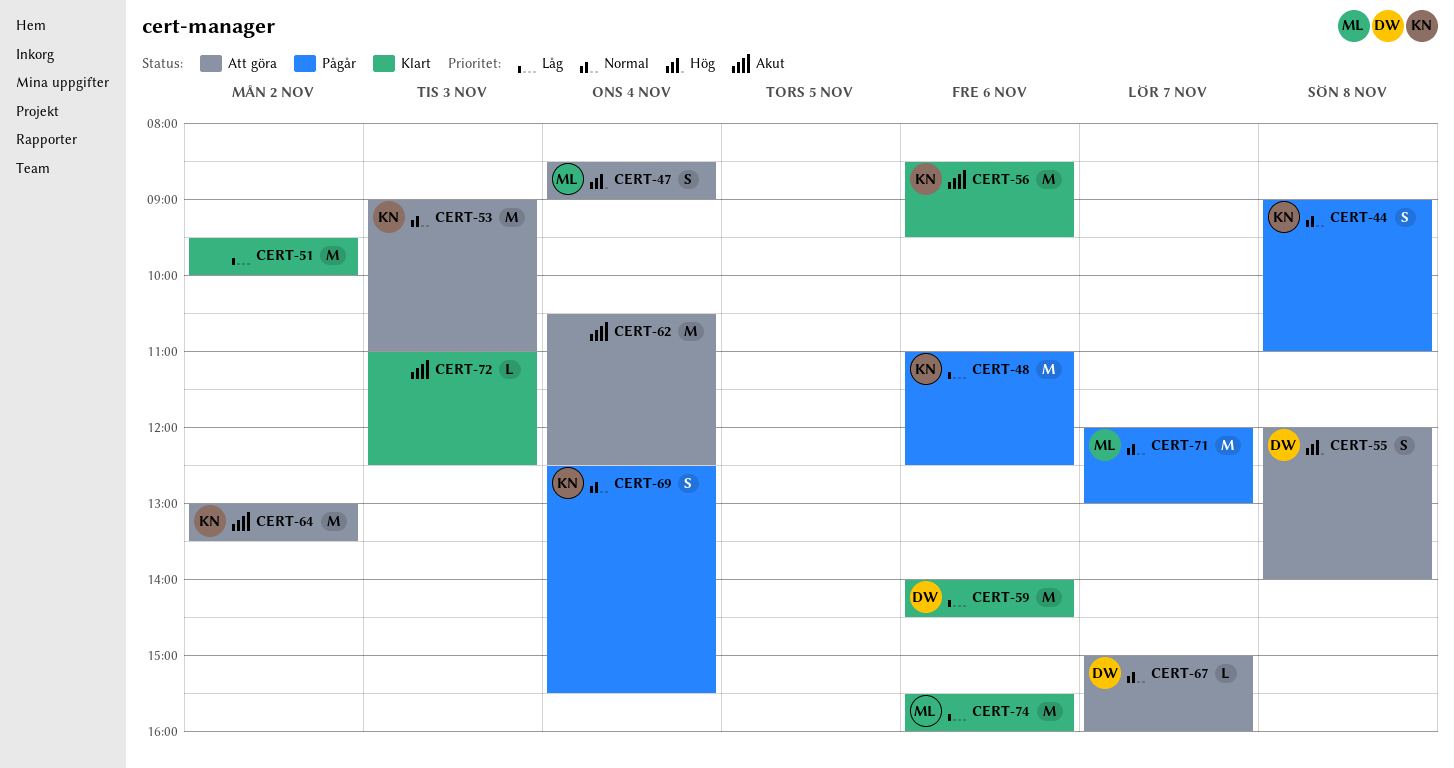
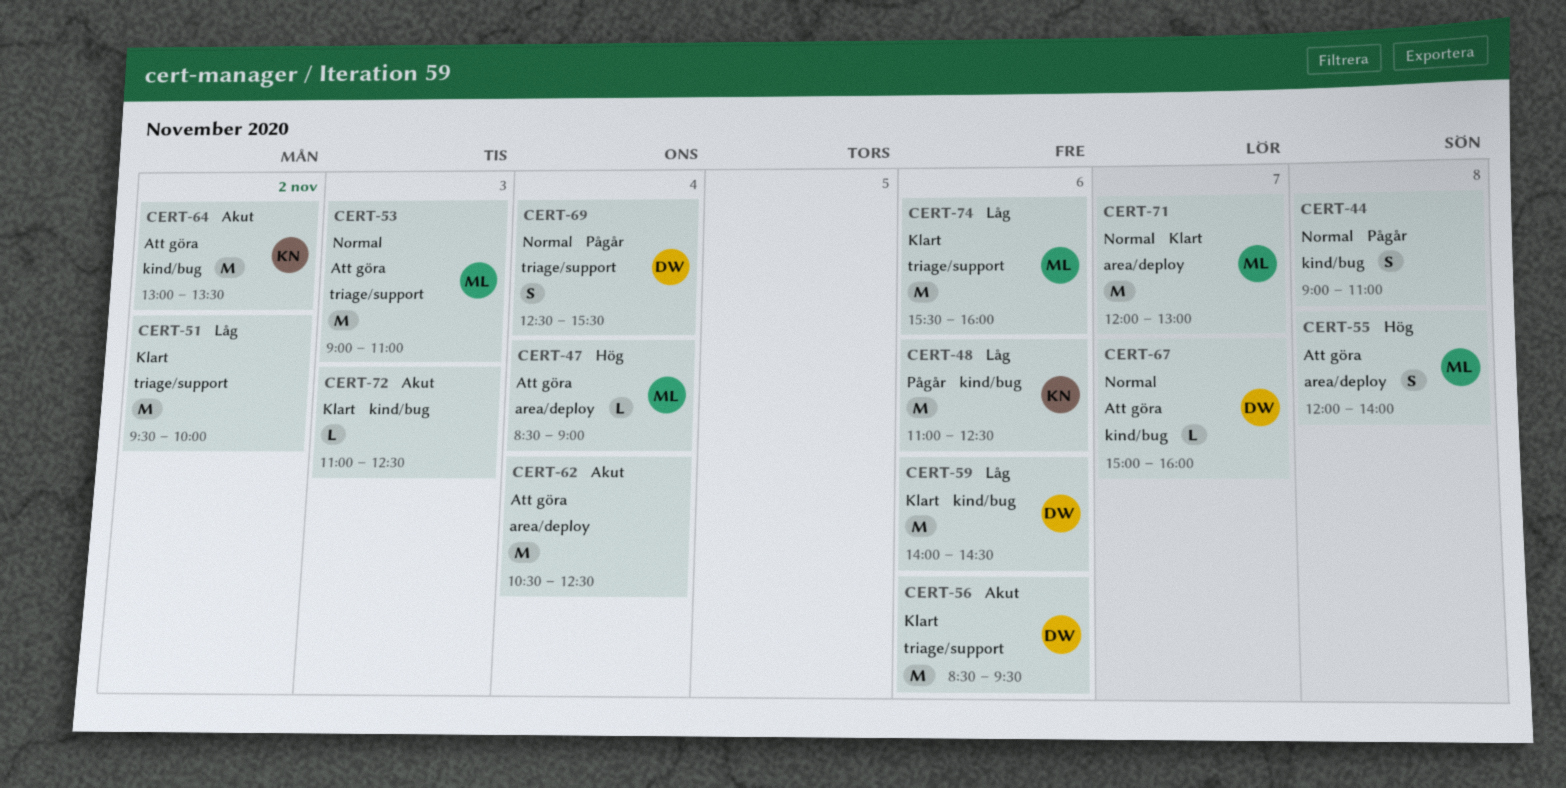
CERT-44, owner: KN -> none
CERT-47, estimate: S -> L
CERT-53, owner: KN -> ML
CERT-55, owner: DW -> ML
CERT-56, owner: KN -> DW
CERT-69, owner: KN -> DW
CERT-71, status: Pågår -> Klart

